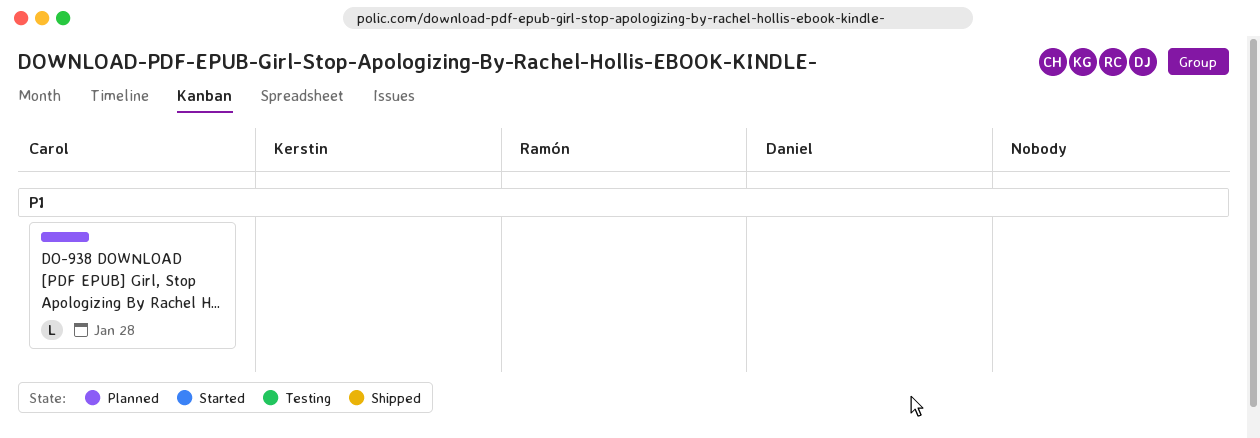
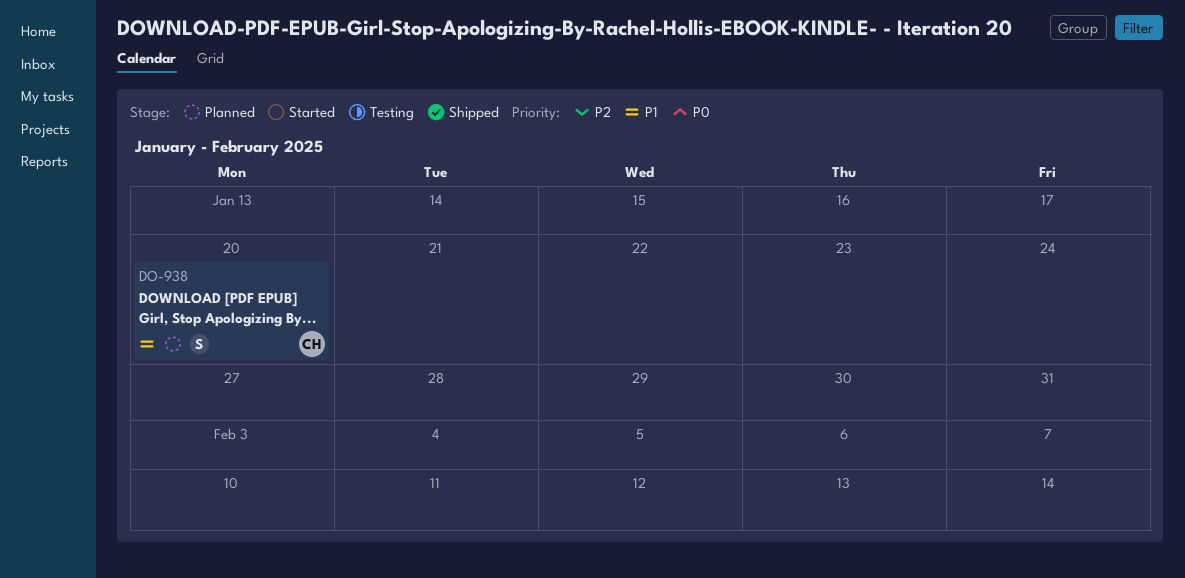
DO-938, estimate: L -> S
DO-938, due: Jan 28 -> Jan 20

